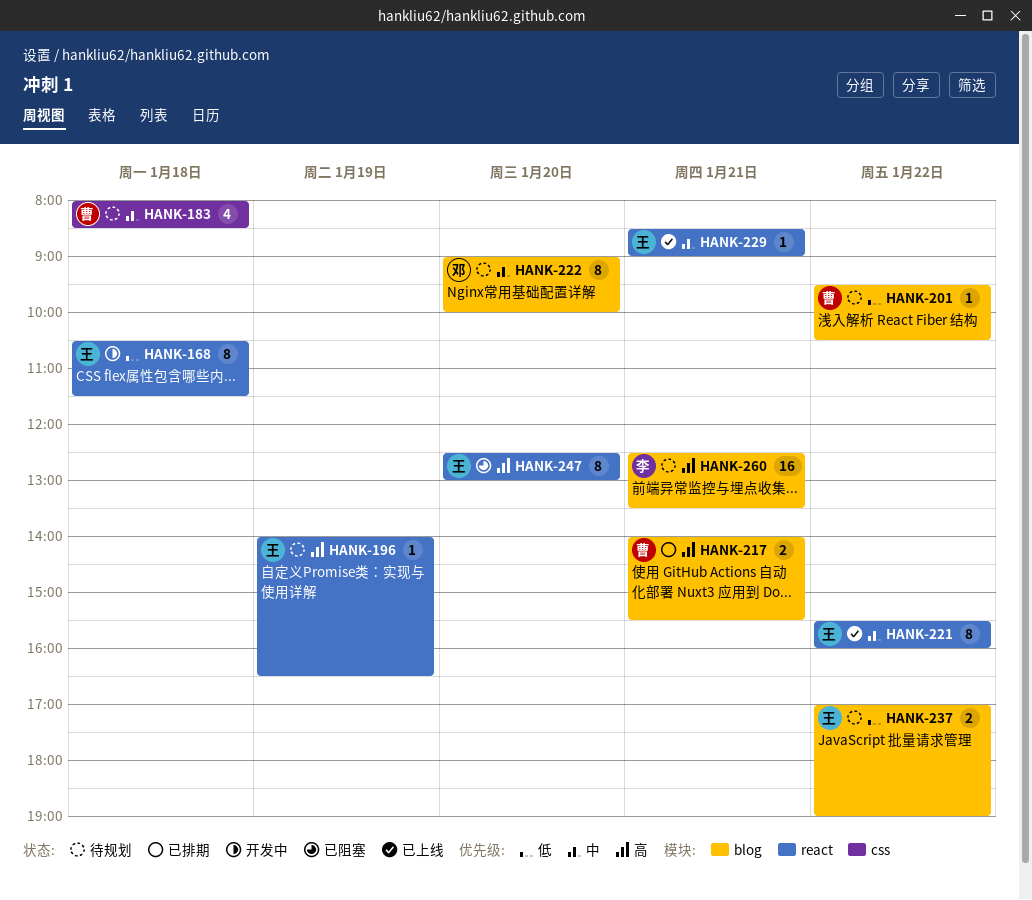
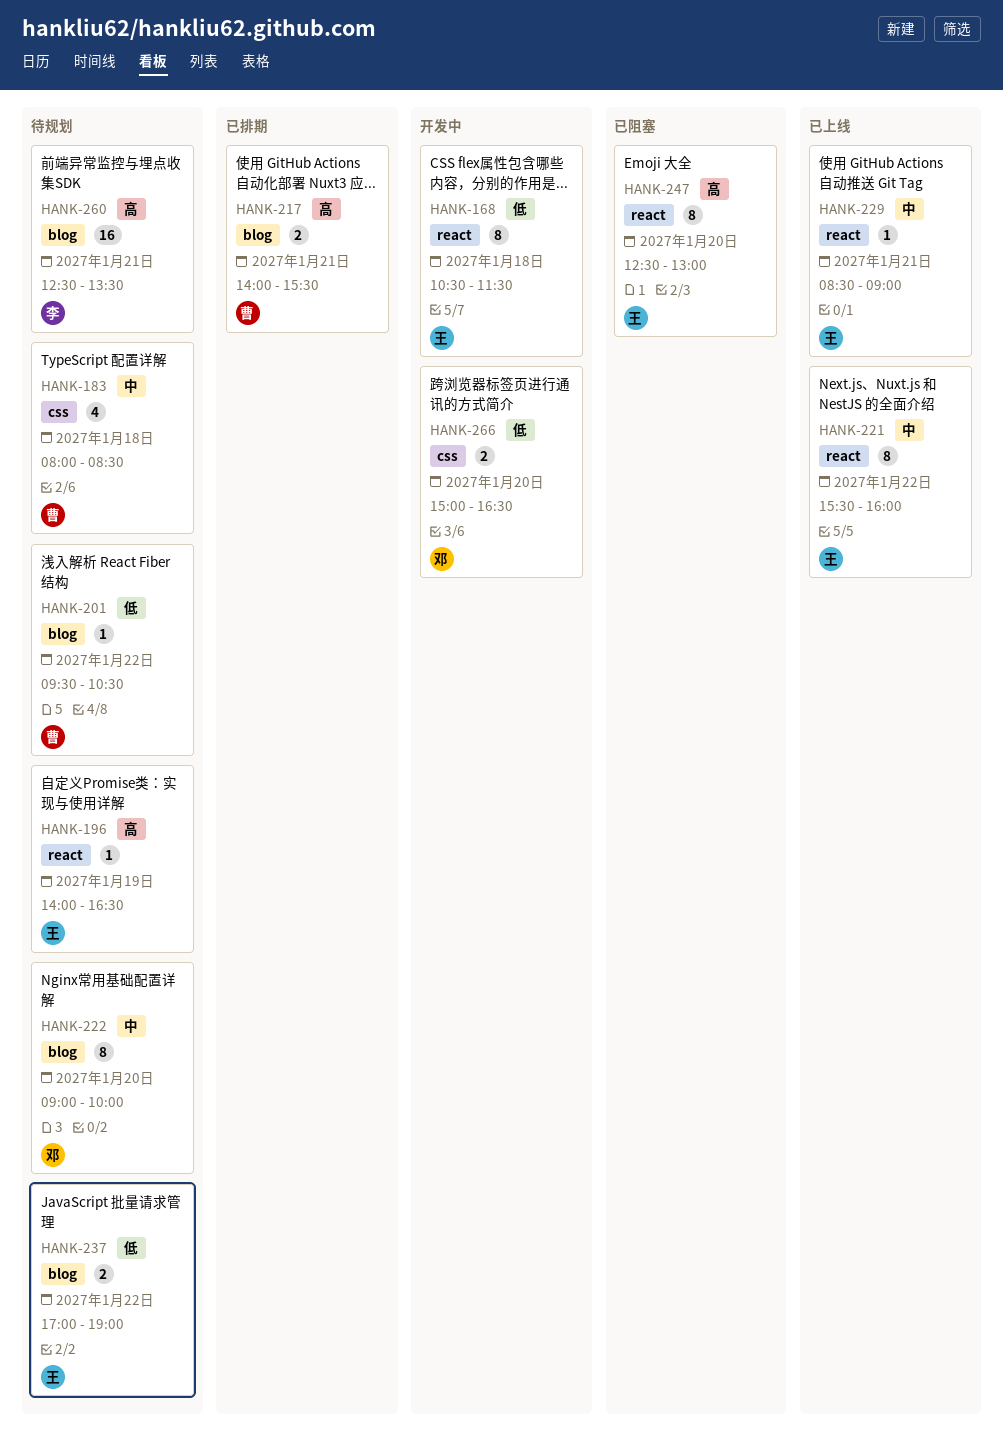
HANK-266: none -> present

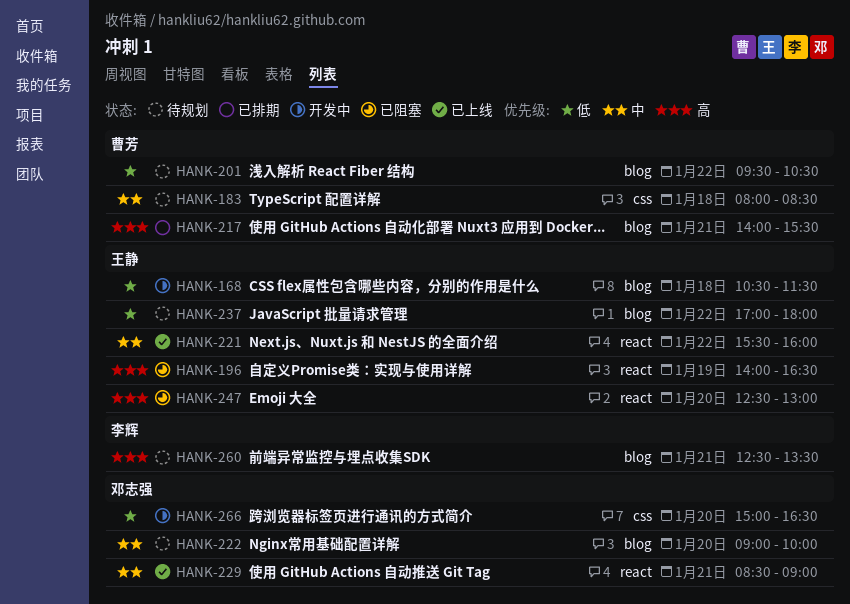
HANK-168, label: react -> blog
HANK-196, status: 待规划 -> 已阻塞
HANK-229, owner: 王静 -> 邓志强
HANK-237, ends: 19:00 -> 18:00

